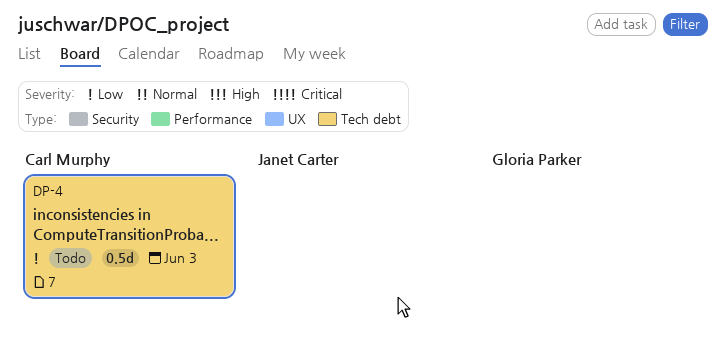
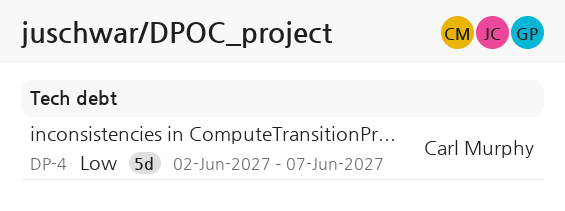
DP-4, estimate: 0.5d -> 5d
DP-4, due: Jun 3 -> Jun 7

